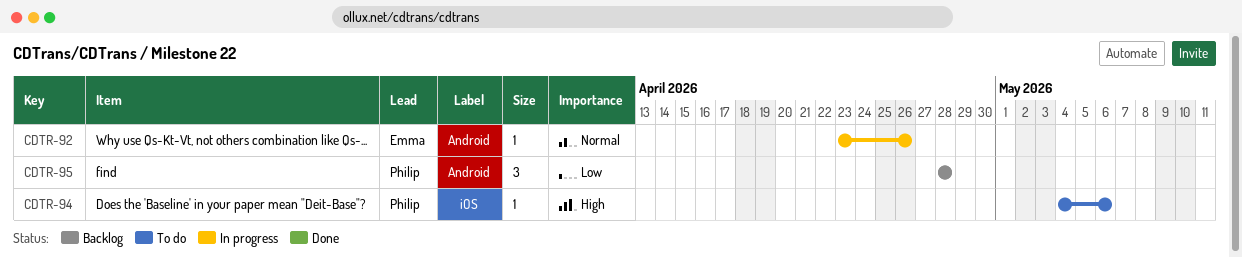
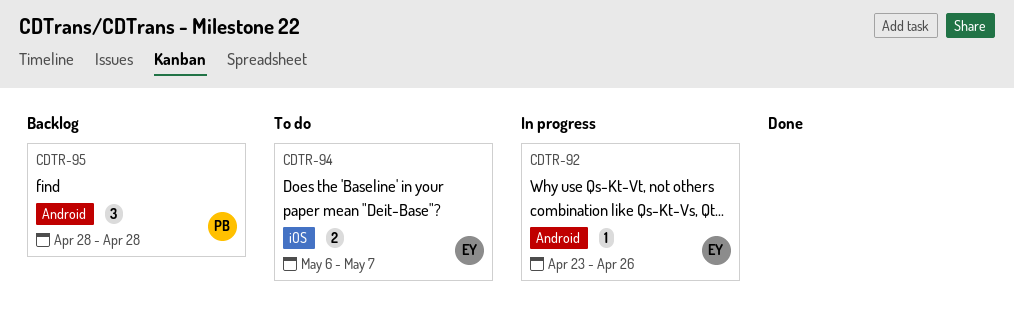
CDTR-94, owner: Philip -> Emma
CDTR-94, estimate: 1 -> 2
CDTR-94, start: May 4 -> May 6
CDTR-94, due: May 6 -> May 7

